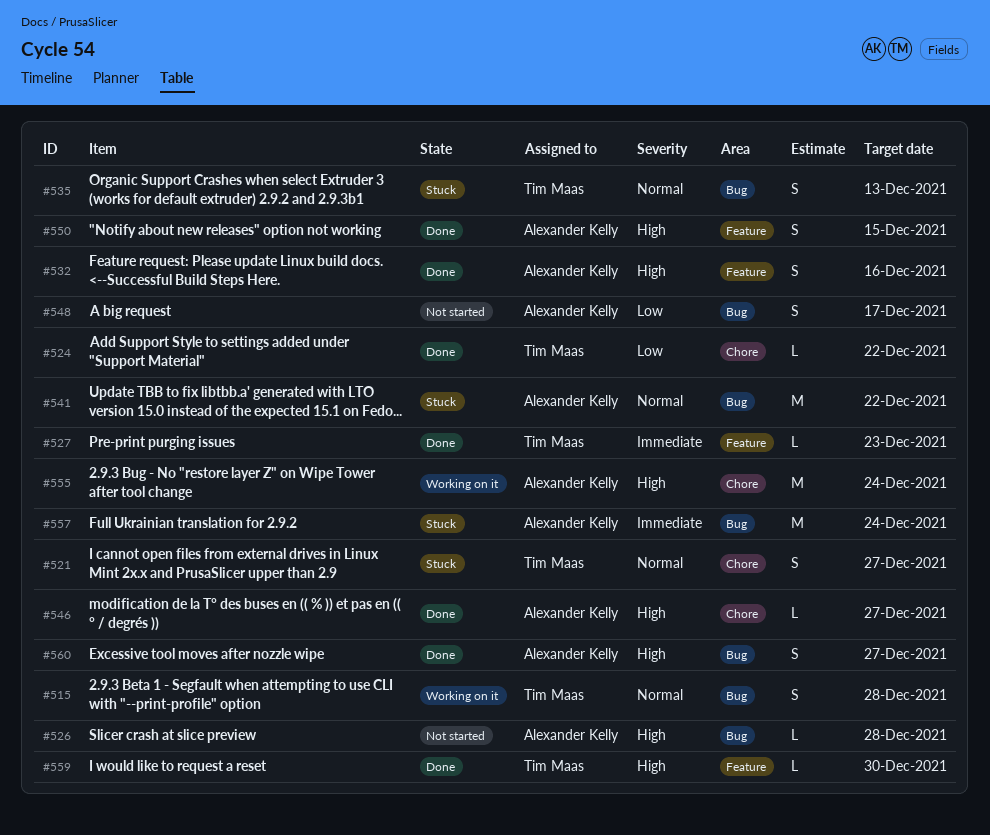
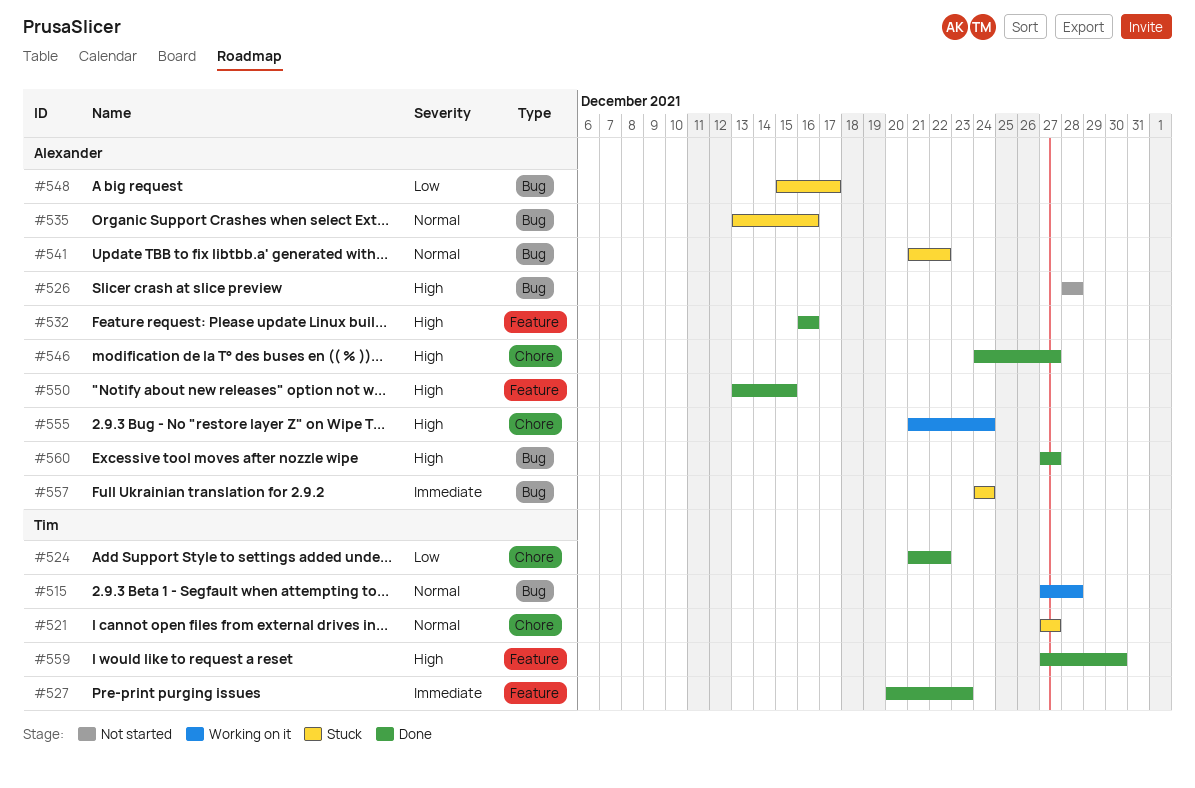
#535, owner: Tim Maas -> Alexander Kelly
#535, due: Dec 13 -> Dec 16
#548, status: Not started -> Stuck

